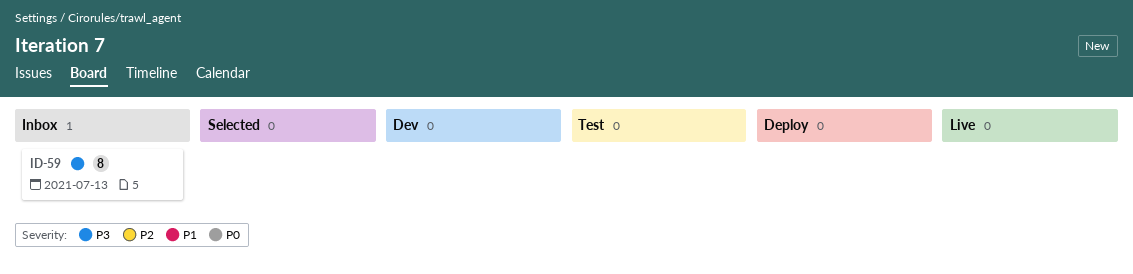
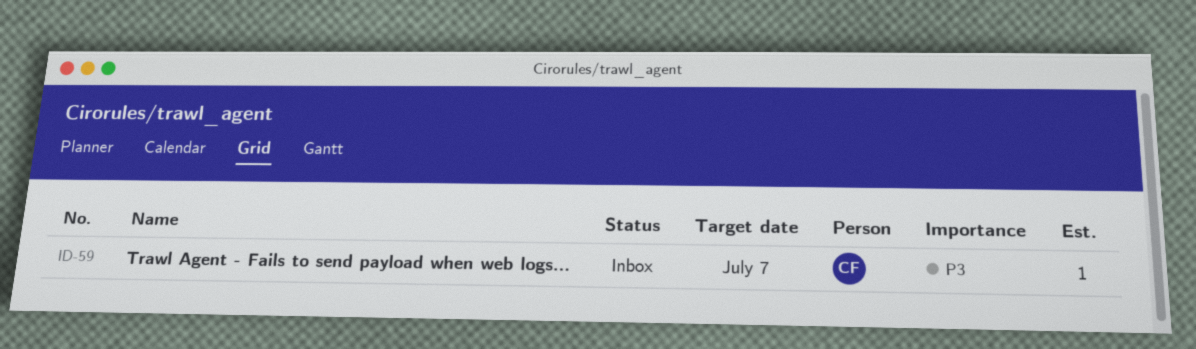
ID-59, estimate: 8 -> 1
ID-59, due: Jul 13 -> Jul 7

